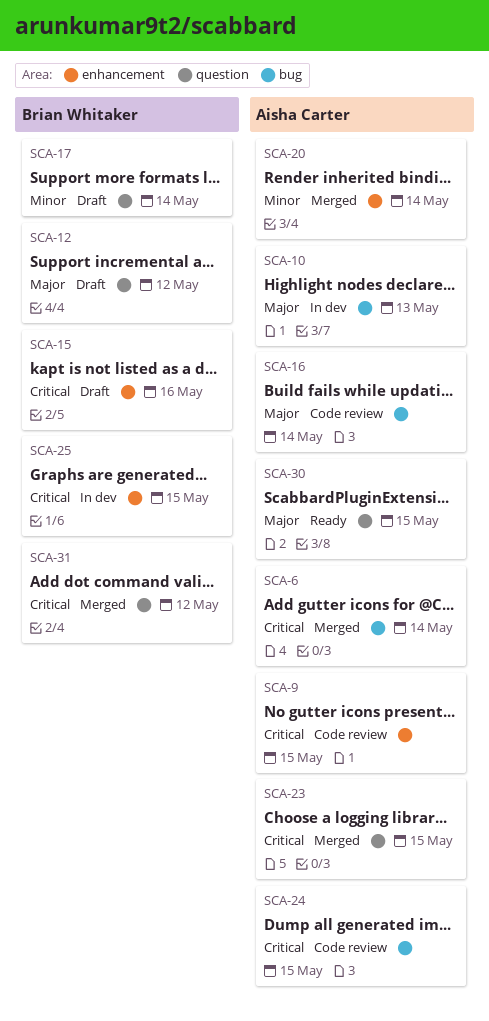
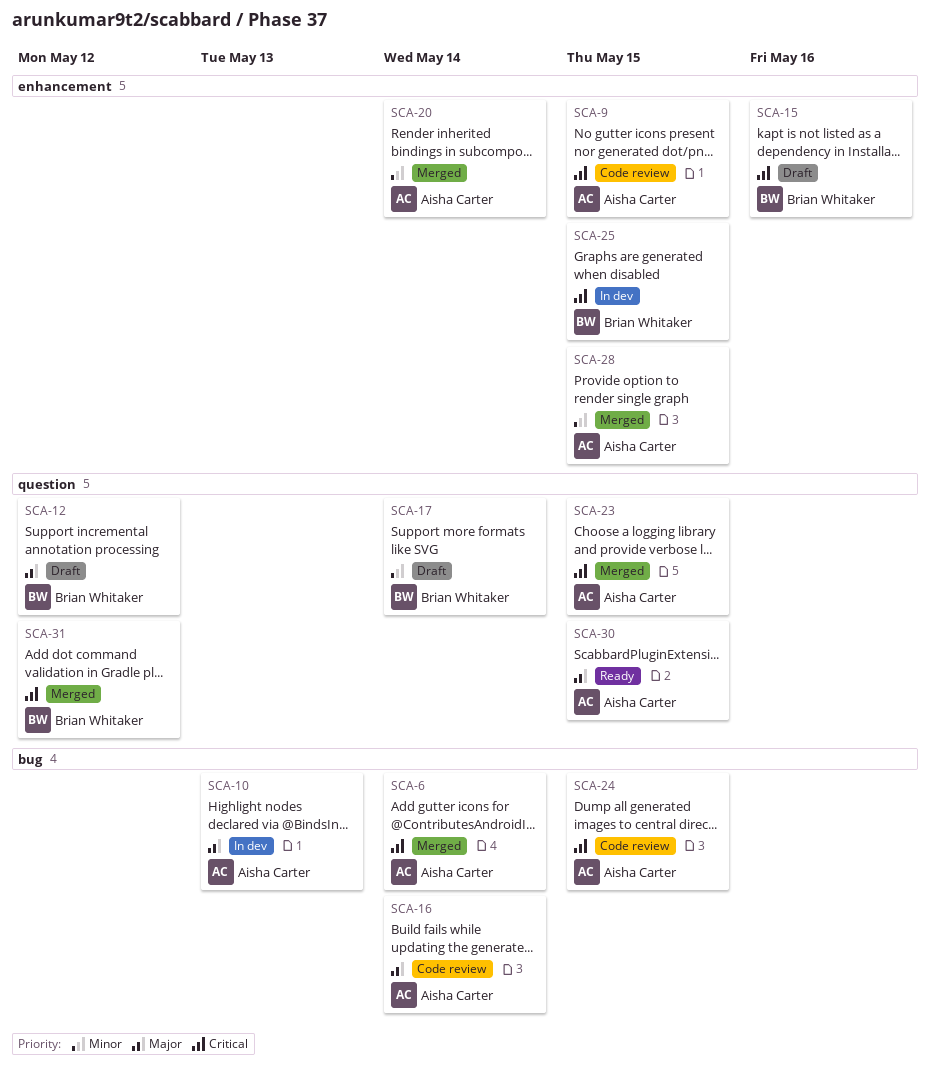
SCA-28: none -> present

